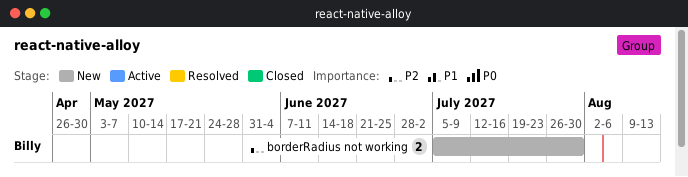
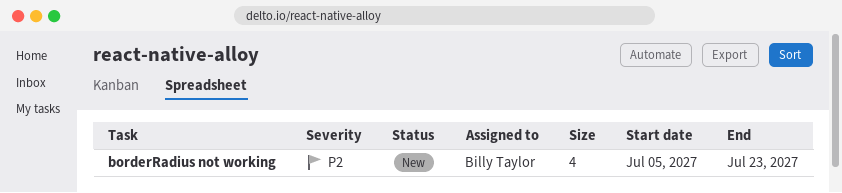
borderRadius not working, estimate: 2 -> 4
borderRadius not working, due: Jul 30 -> Jul 23

